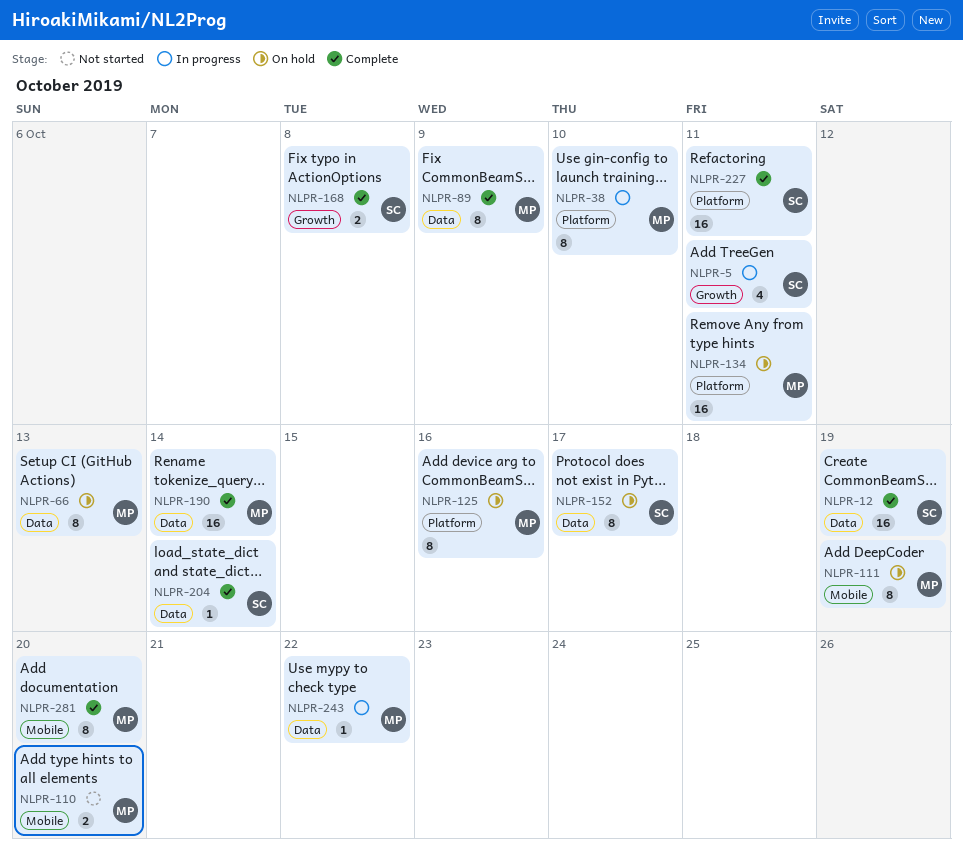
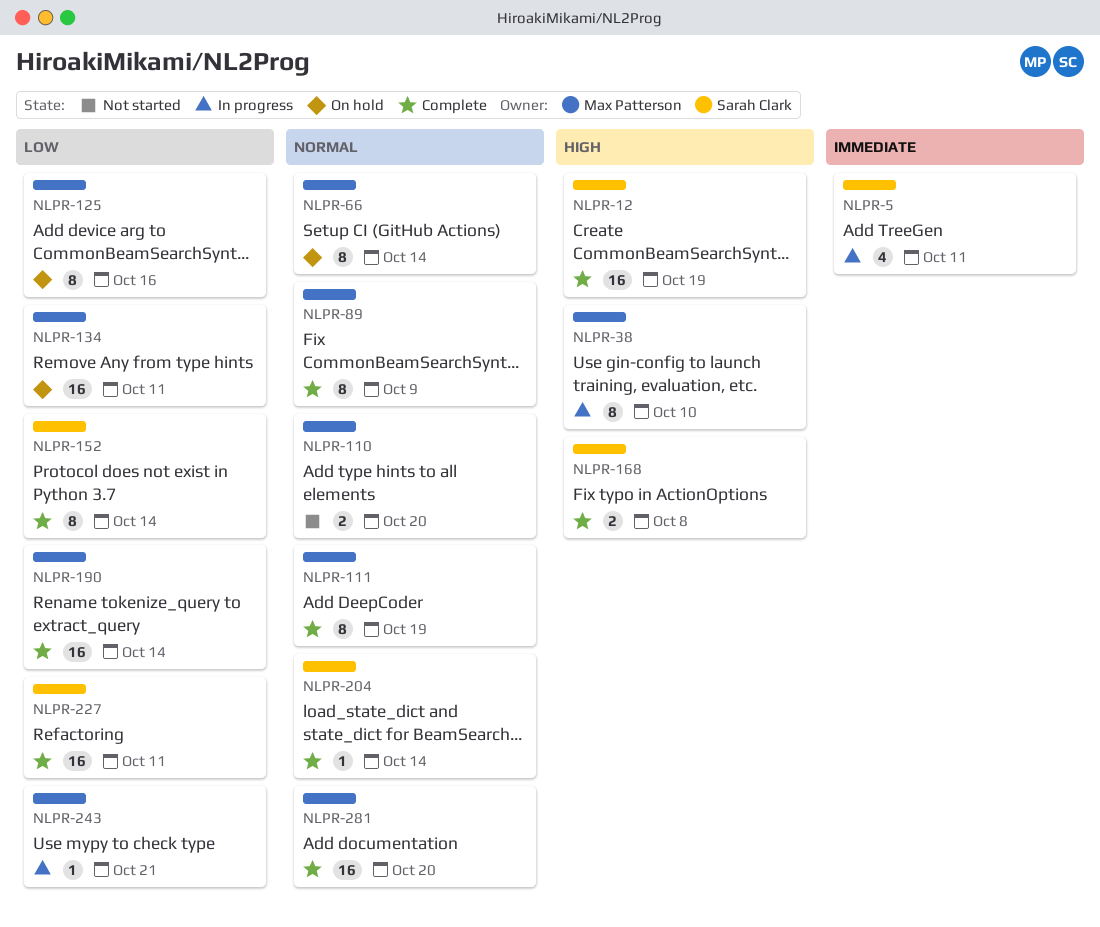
NLPR-66, due: Oct 13 -> Oct 14
NLPR-111, status: On hold -> Complete
NLPR-152, status: On hold -> Complete
NLPR-152, due: Oct 17 -> Oct 14
NLPR-243, due: Oct 22 -> Oct 21
NLPR-281, estimate: 8 -> 16

